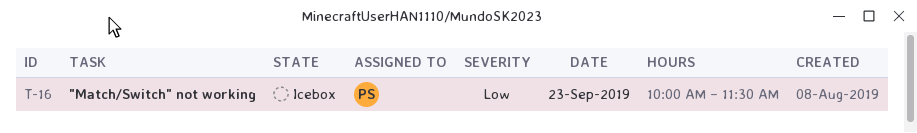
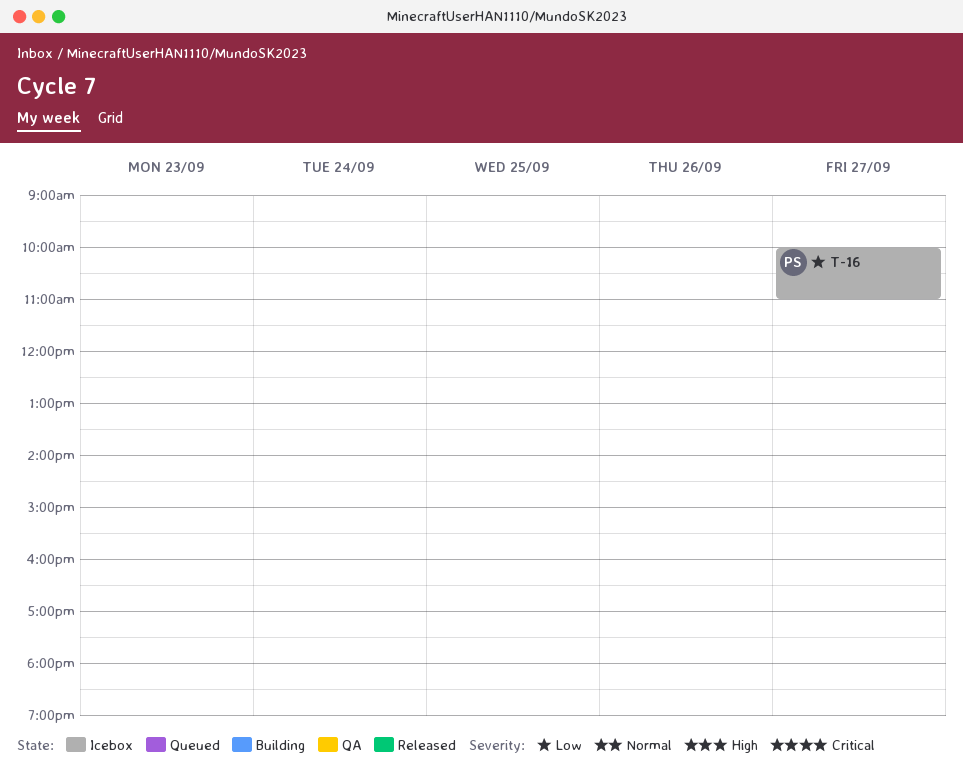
T-16, day: Sep 23 -> Sep 27
T-16, ends: 11:30 -> 11:00

